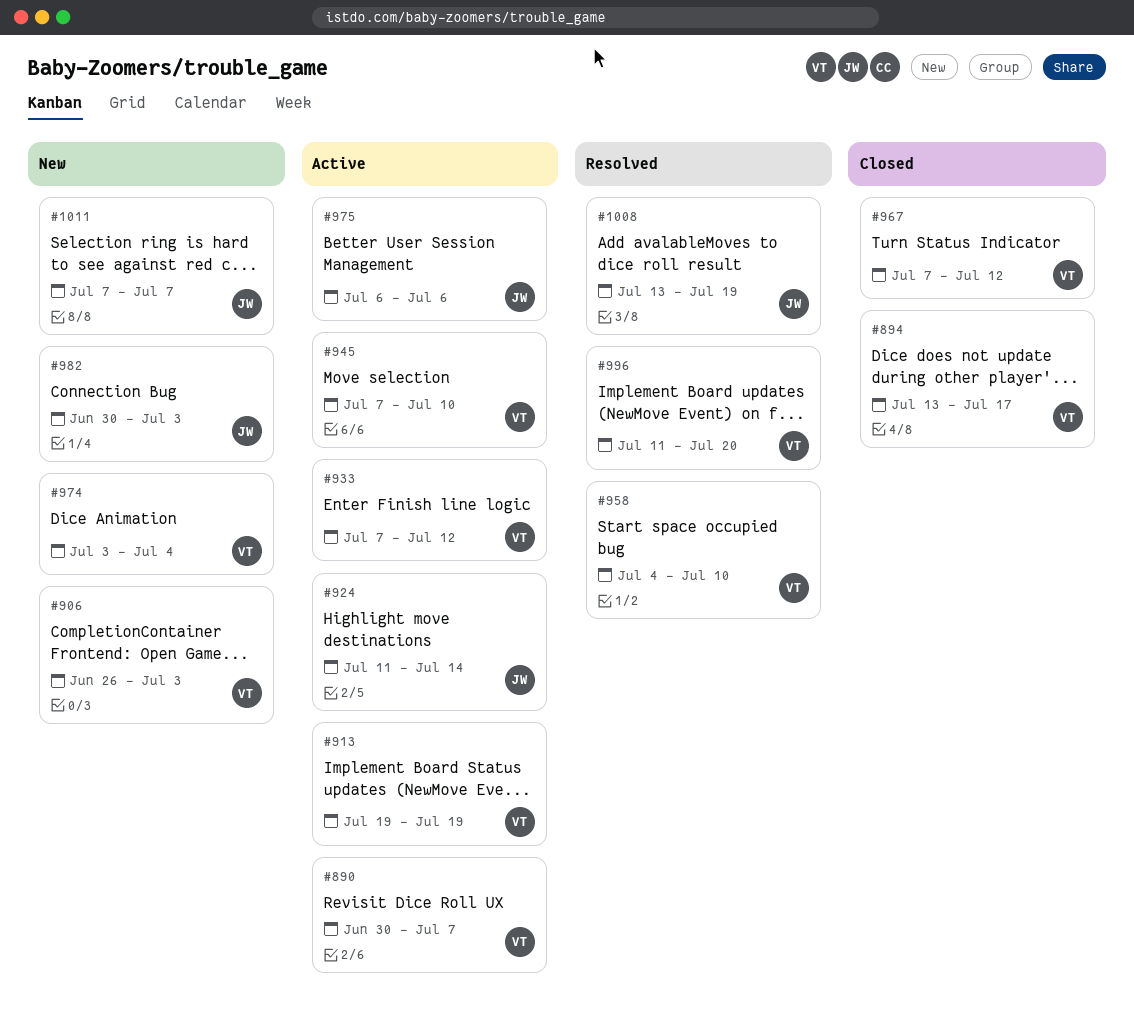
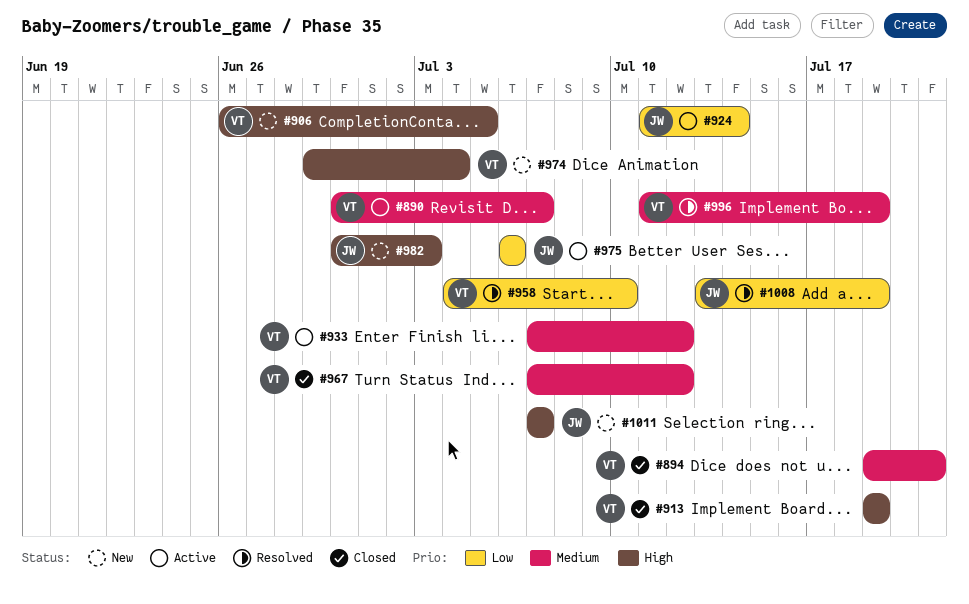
#894, start: Jul 13 -> Jul 19
#894, due: Jul 17 -> Jul 21
#906, due: Jul 3 -> Jul 5
#913, status: Active -> Closed
#945: present -> none
#974, start: Jul 3 -> Jun 29
#996, due: Jul 20 -> Jul 19

